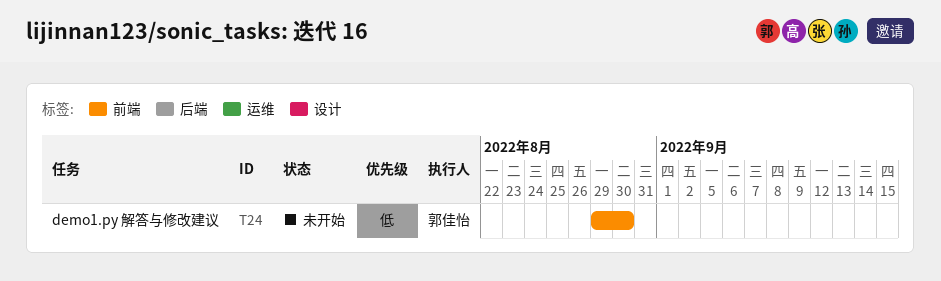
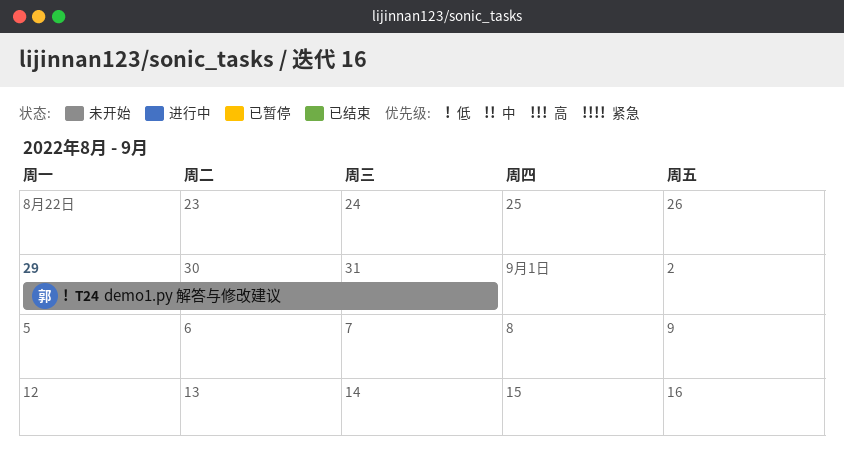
T24, due: Aug 30 -> Aug 31

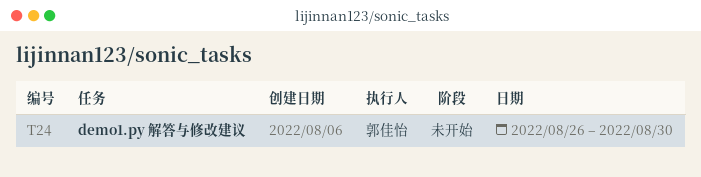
T24, start: Aug 29 -> Aug 26
T24, due: Aug 31 -> Aug 30

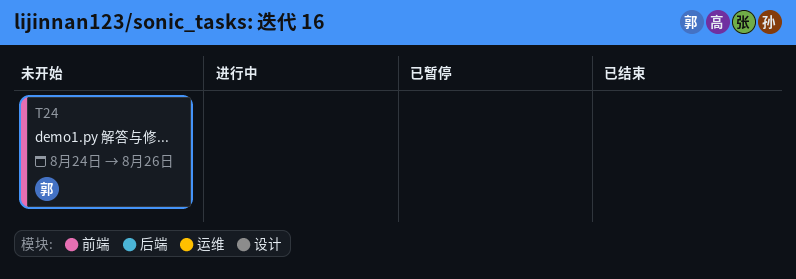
T24, start: Aug 26 -> Aug 24
T24, due: Aug 30 -> Aug 26

